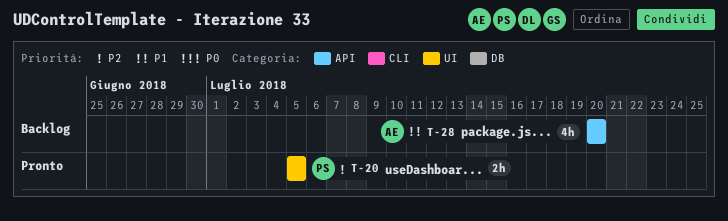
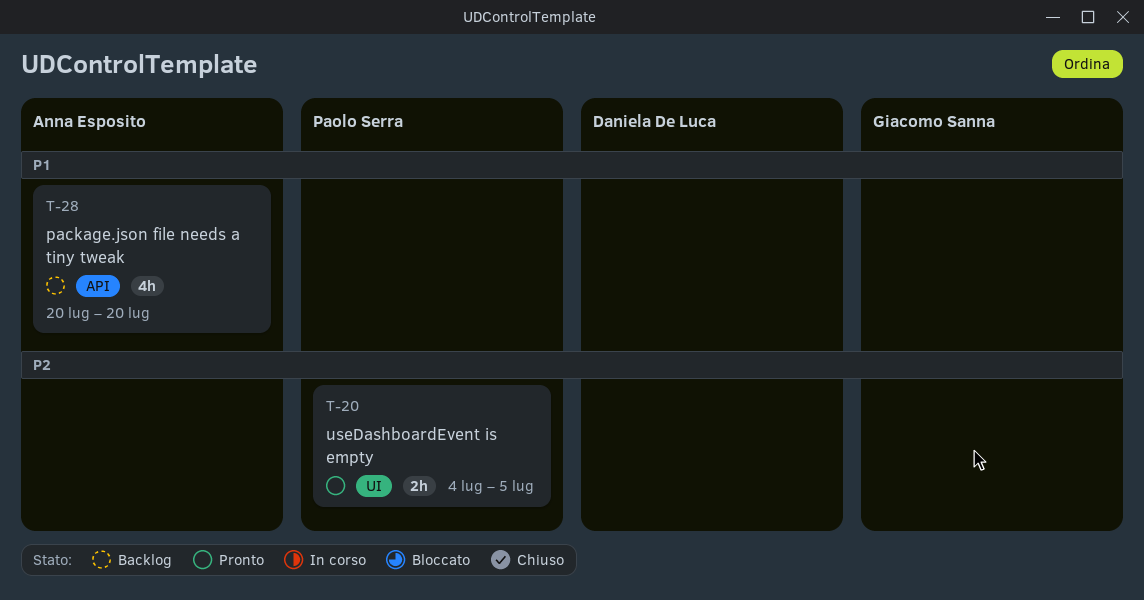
T-20, start: Jul 5 -> Jul 4

